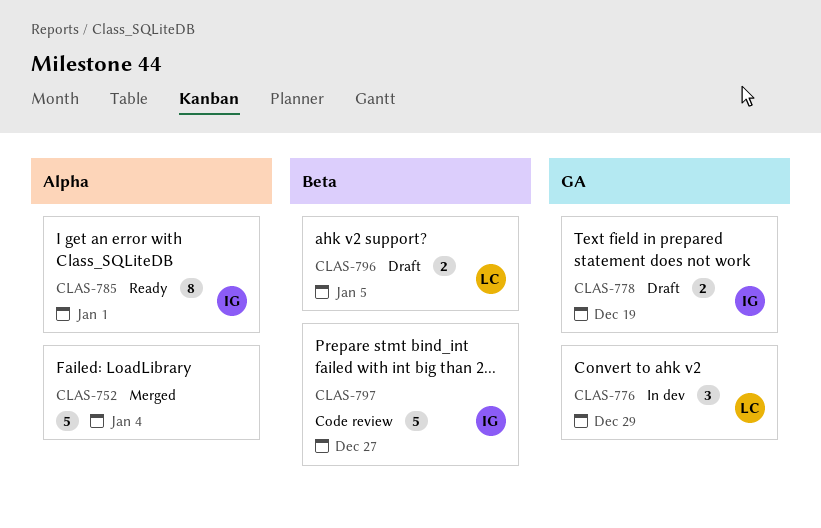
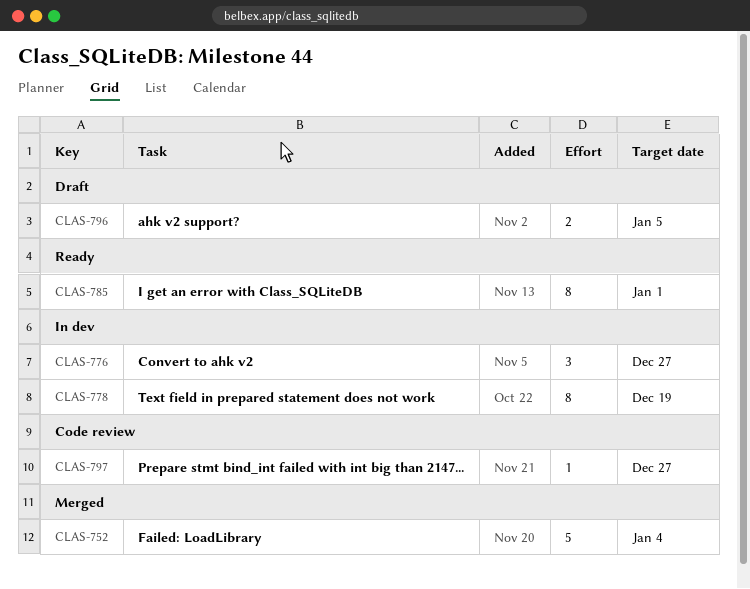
CLAS-776, due: Dec 29 -> Dec 27
CLAS-778, status: Draft -> In dev
CLAS-778, estimate: 2 -> 8
CLAS-797, estimate: 5 -> 1

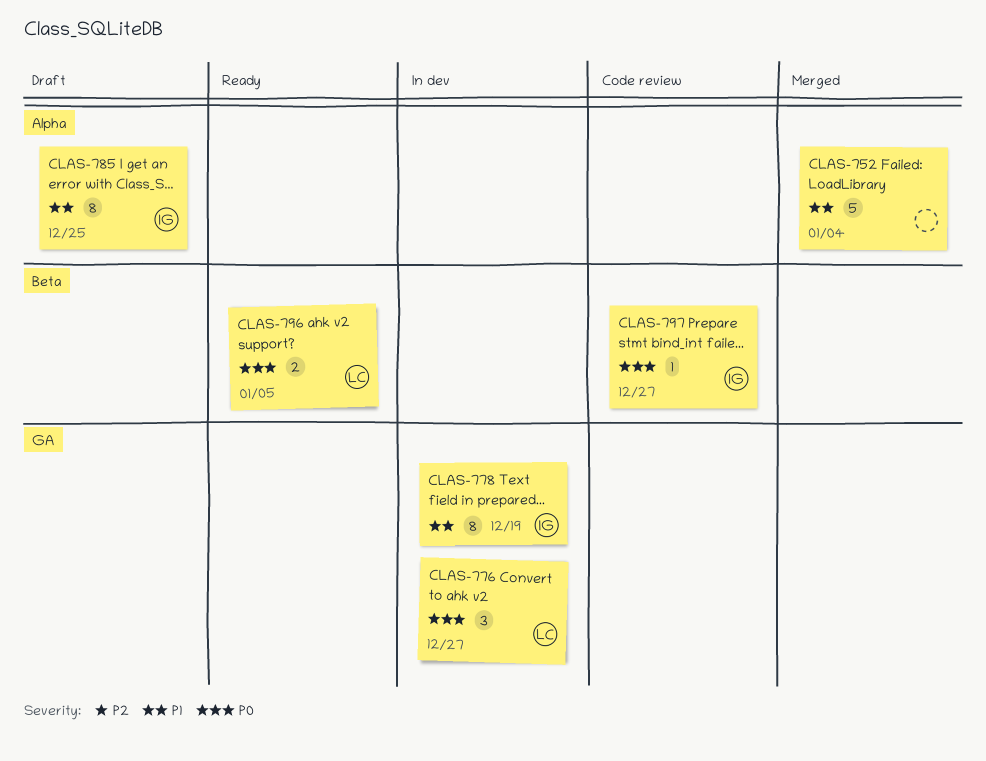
CLAS-785, status: Ready -> Draft
CLAS-785, due: Jan 1 -> Dec 25
CLAS-796, status: Draft -> Ready

